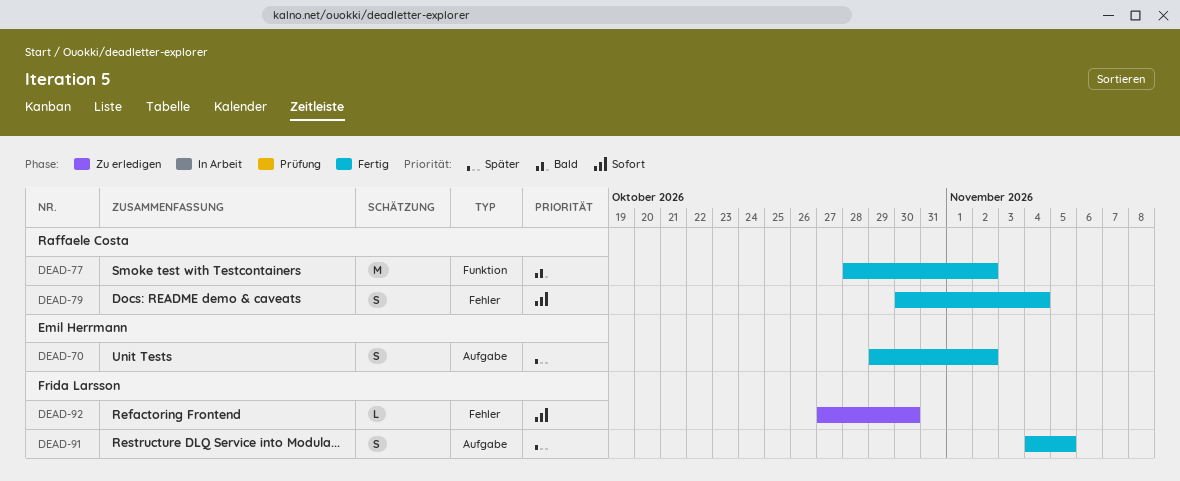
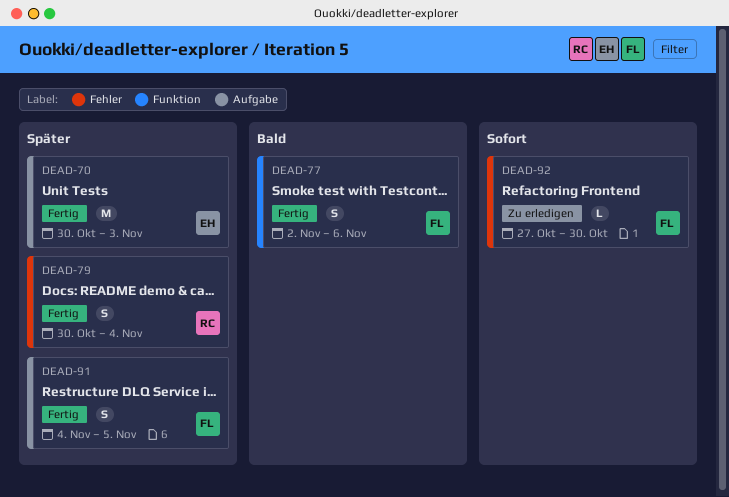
DEAD-70, estimate: S -> M
DEAD-70, start: Oct 29 -> Oct 30
DEAD-70, due: Nov 2 -> Nov 3
DEAD-77, owner: Raffaele Costa -> Frida Larsson
DEAD-77, estimate: M -> S
DEAD-77, start: Oct 28 -> Nov 2
DEAD-77, due: Nov 2 -> Nov 6
DEAD-79, priority: Sofort -> Später

